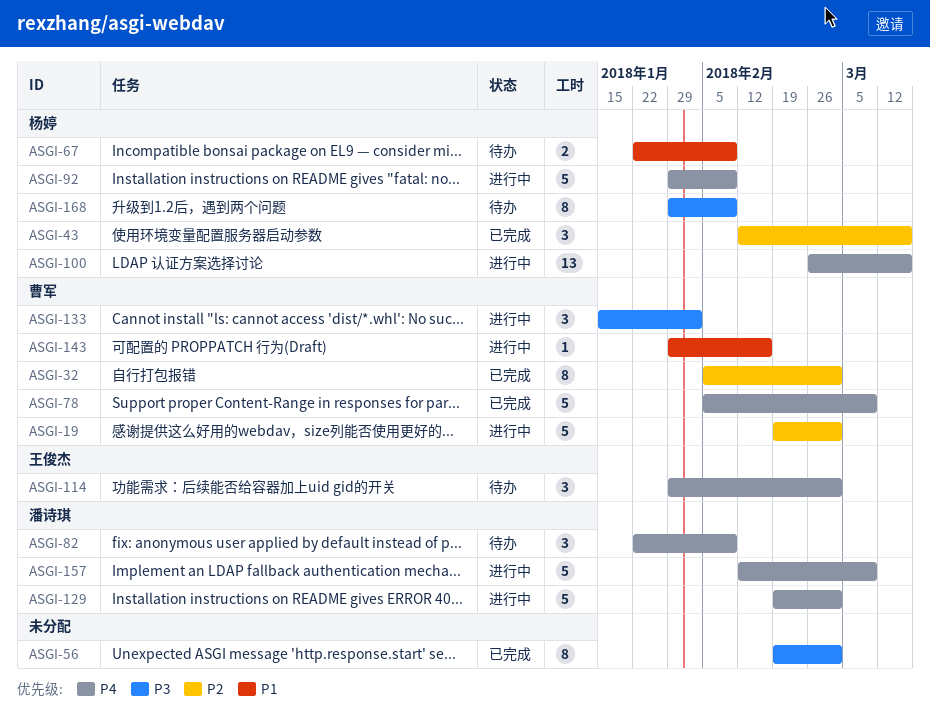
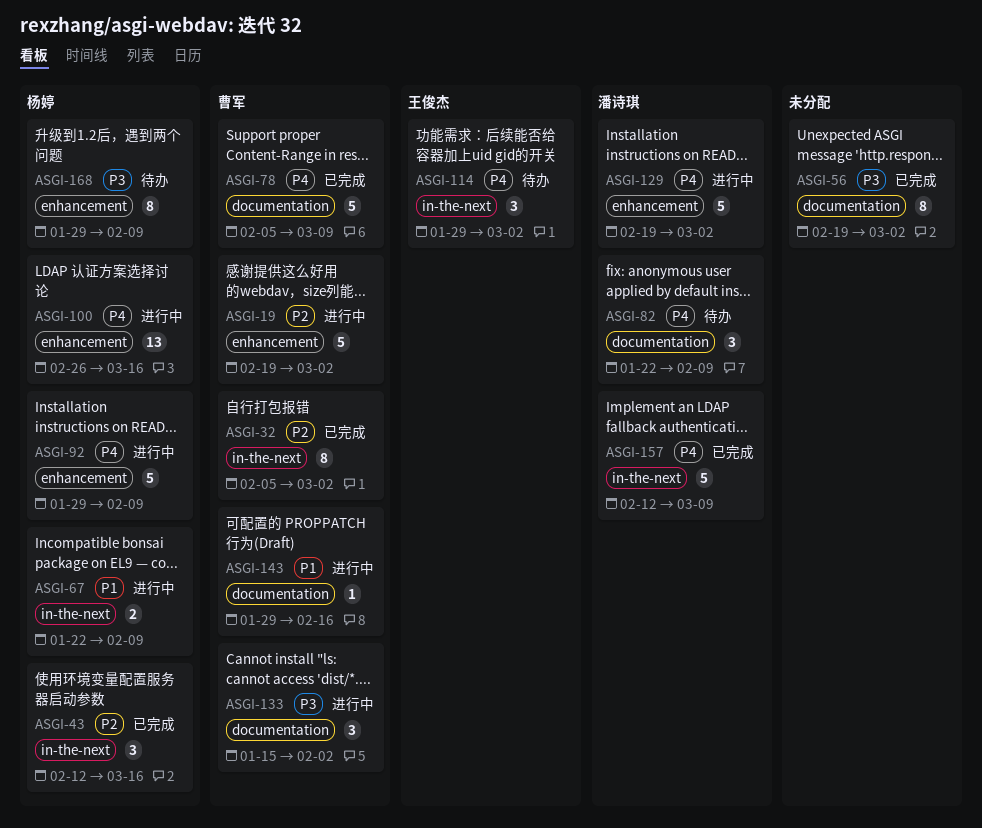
ASGI-67, status: 待办 -> 进行中
ASGI-157, status: 进行中 -> 已完成

